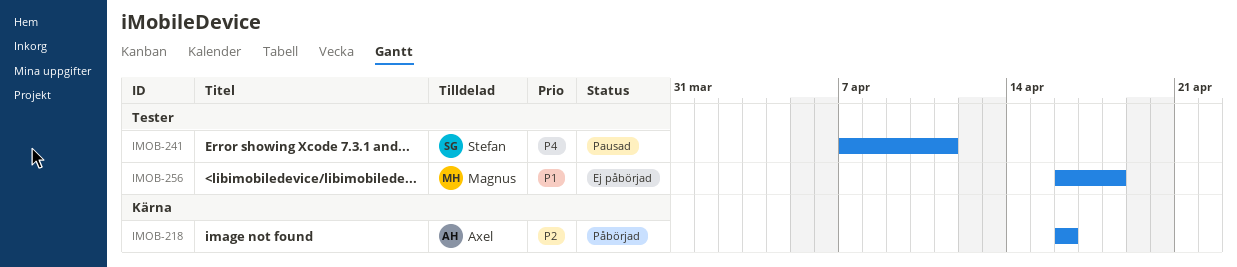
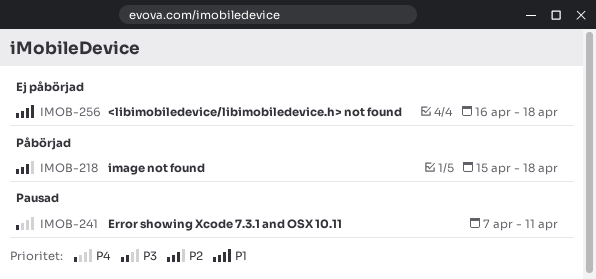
IMOB-218, start: Apr 16 -> Apr 15
IMOB-218, due: Apr 16 -> Apr 18

